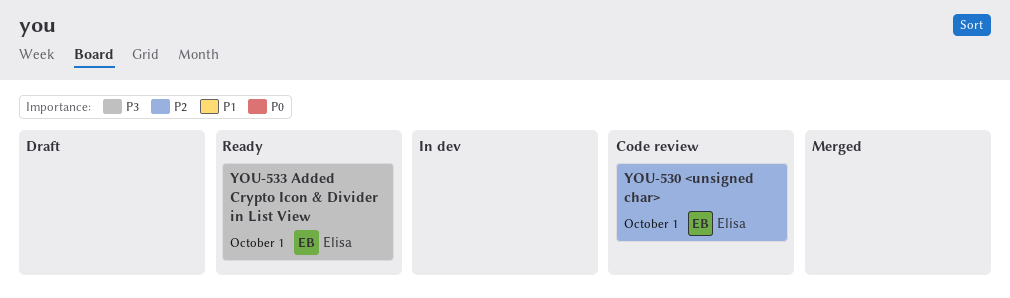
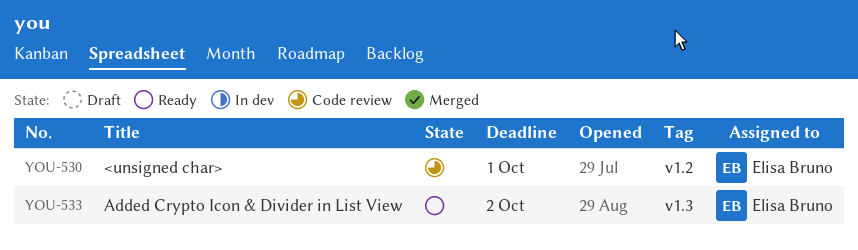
YOU-533, due: Oct 1 -> Oct 2

